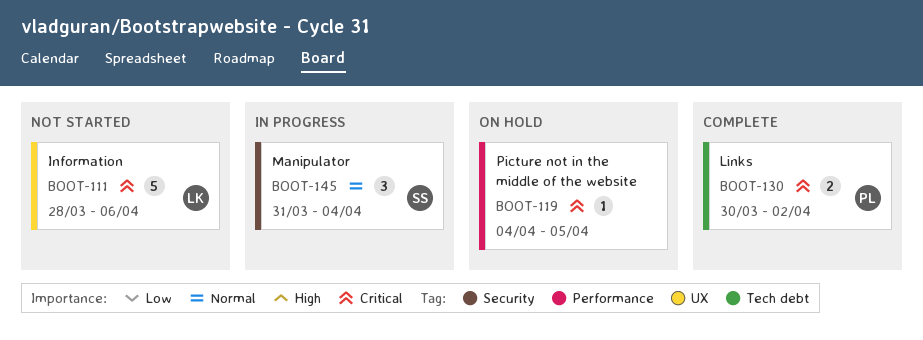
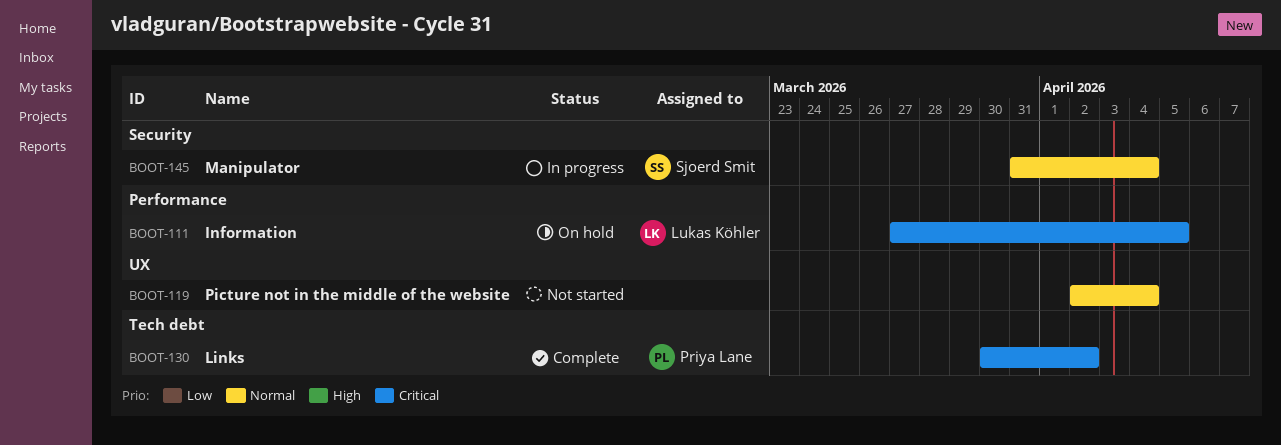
BOOT-111, status: Not started -> On hold
BOOT-111, label: UX -> Performance
BOOT-111, start: Mar 28 -> Mar 27
BOOT-111, due: Apr 6 -> Apr 5
BOOT-119, status: On hold -> Not started
BOOT-119, priority: Critical -> Normal
BOOT-119, label: Performance -> UX
BOOT-119, start: Apr 4 -> Apr 2
BOOT-119, due: Apr 5 -> Apr 4

